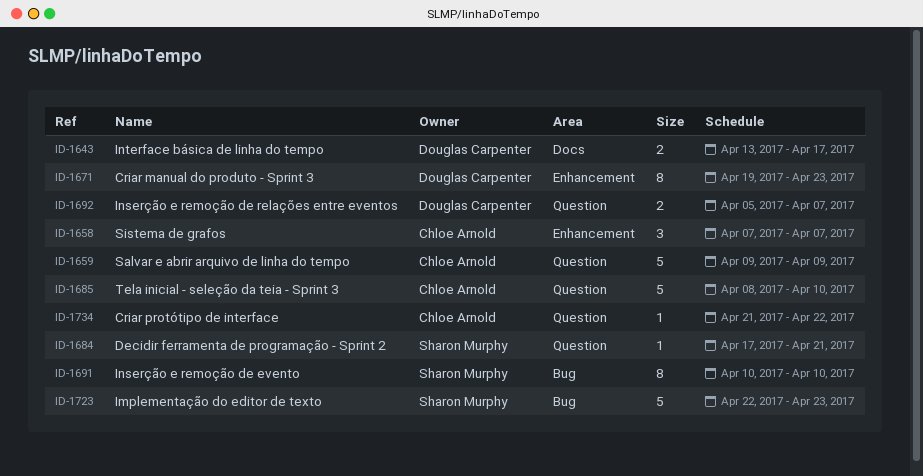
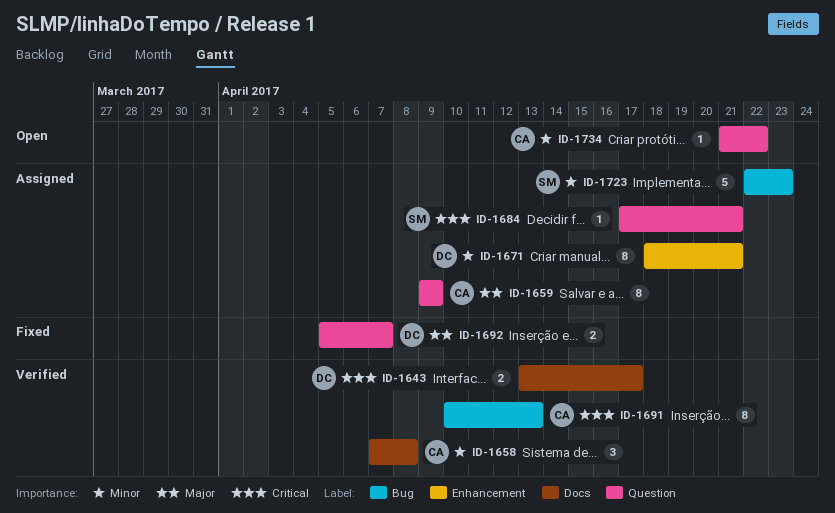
ID-1658, label: Enhancement -> Docs
ID-1658, due: Apr 7 -> Apr 8
ID-1659, estimate: 5 -> 8
ID-1671, start: Apr 19 -> Apr 18
ID-1671, due: Apr 23 -> Apr 21
ID-1685: present -> none
ID-1691, owner: Sharon Murphy -> Chloe Arnold
ID-1691, due: Apr 10 -> Apr 13

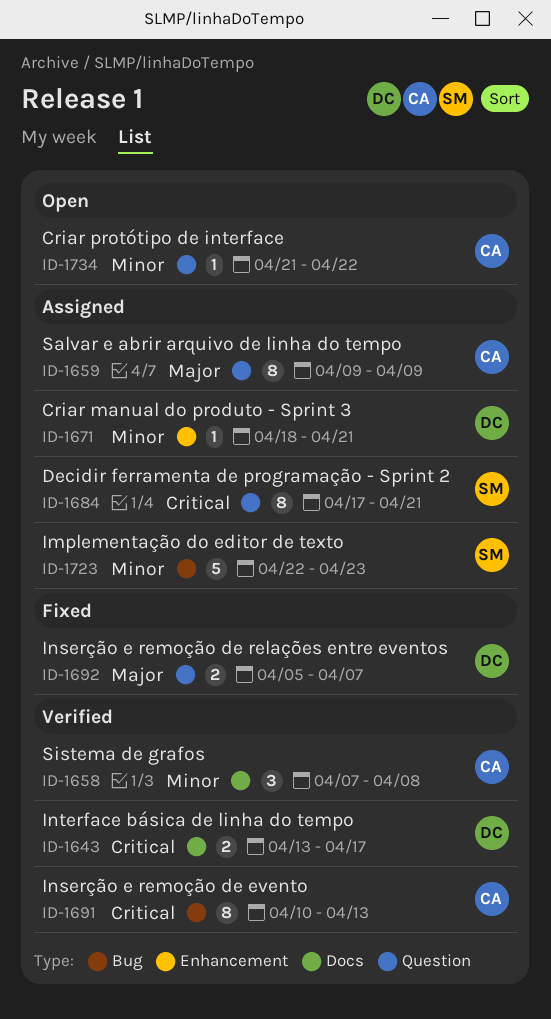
ID-1671, estimate: 8 -> 1
ID-1684, estimate: 1 -> 8

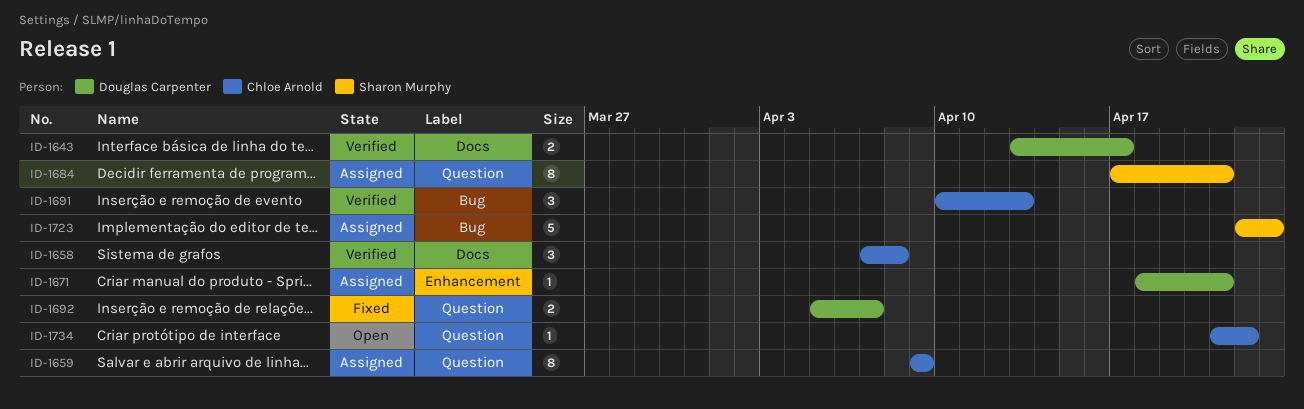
ID-1691, estimate: 8 -> 3

